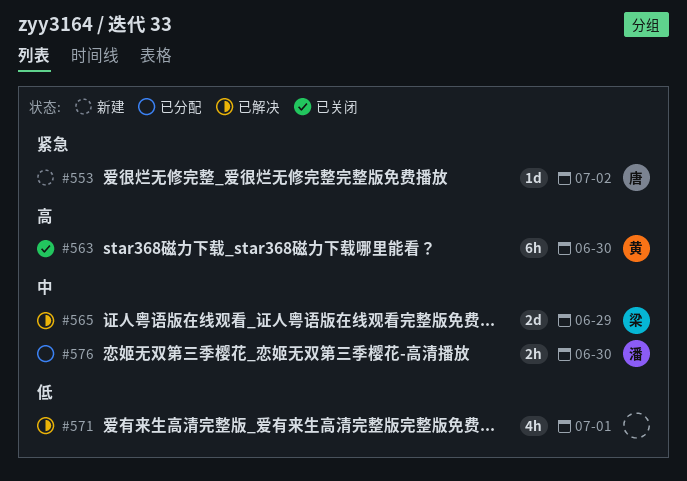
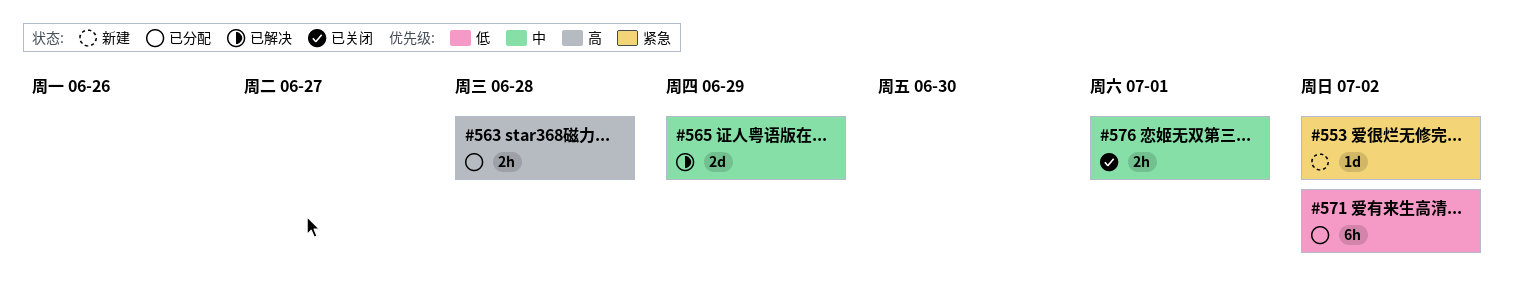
#563, status: 已关闭 -> 已分配
#563, estimate: 6h -> 2h
#563, due: Jun 30 -> Jun 28
#571, status: 已解决 -> 已分配
#571, estimate: 4h -> 6h
#571, due: Jul 1 -> Jul 2
#576, status: 已分配 -> 已关闭
#576, due: Jun 30 -> Jul 1

